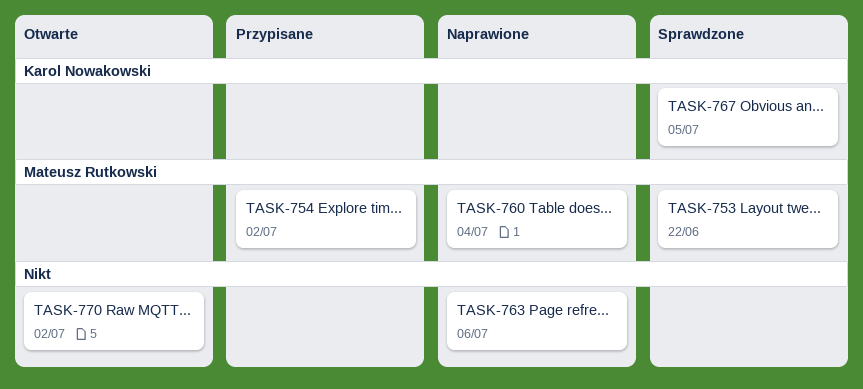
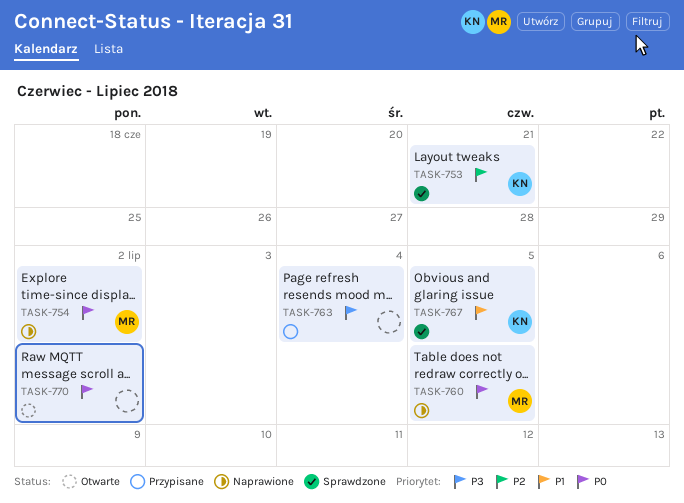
TASK-753, owner: Mateusz Rutkowski -> Karol Nowakowski
TASK-753, due: Jun 22 -> Jun 21
TASK-754, status: Przypisane -> Naprawione
TASK-760, due: Jul 4 -> Jul 5
TASK-763, status: Naprawione -> Przypisane
TASK-763, due: Jul 6 -> Jul 4

